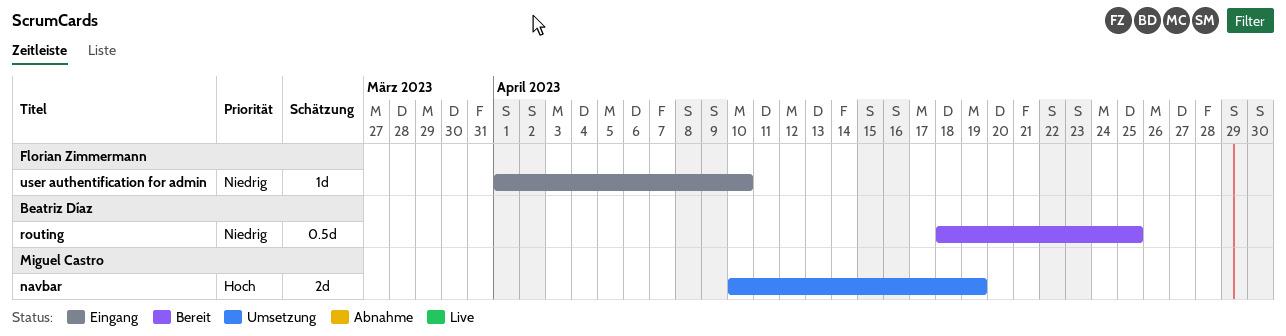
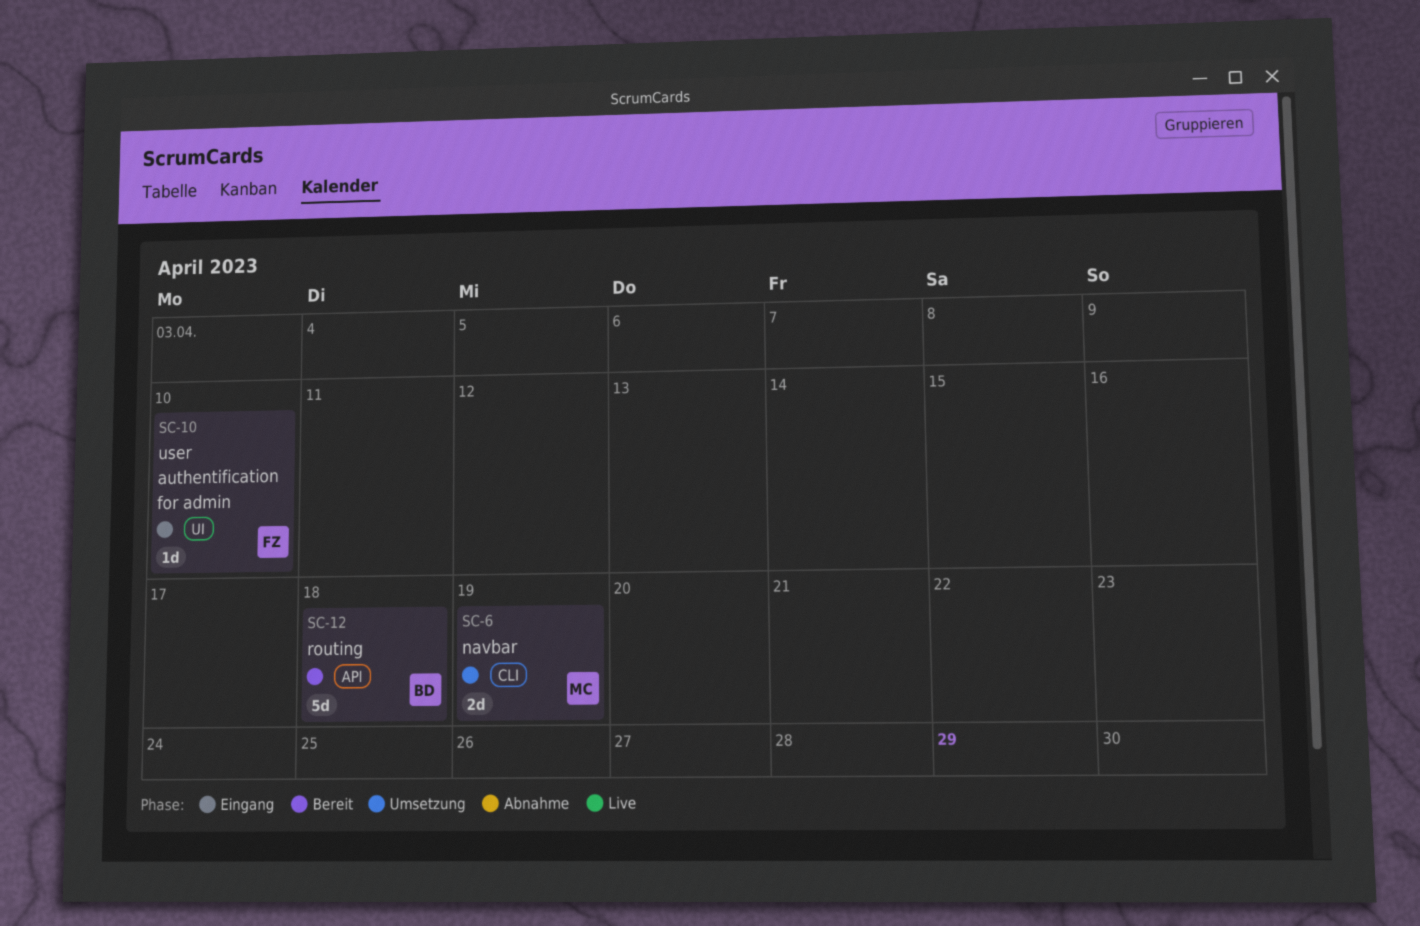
routing, estimate: 0.5d -> 5d
routing, due: Apr 25 -> Apr 18

